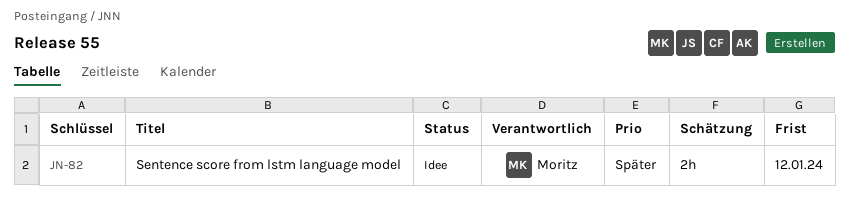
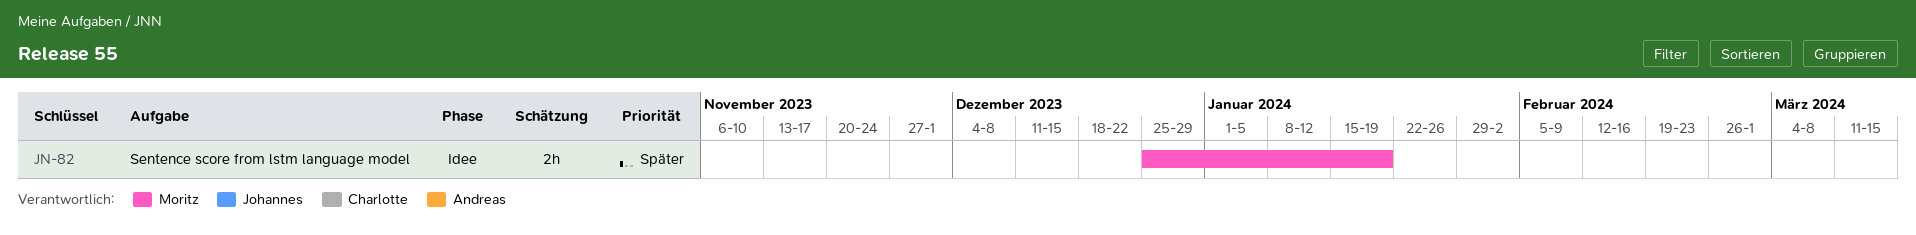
JN-82, due: Jan 12 -> Jan 19

